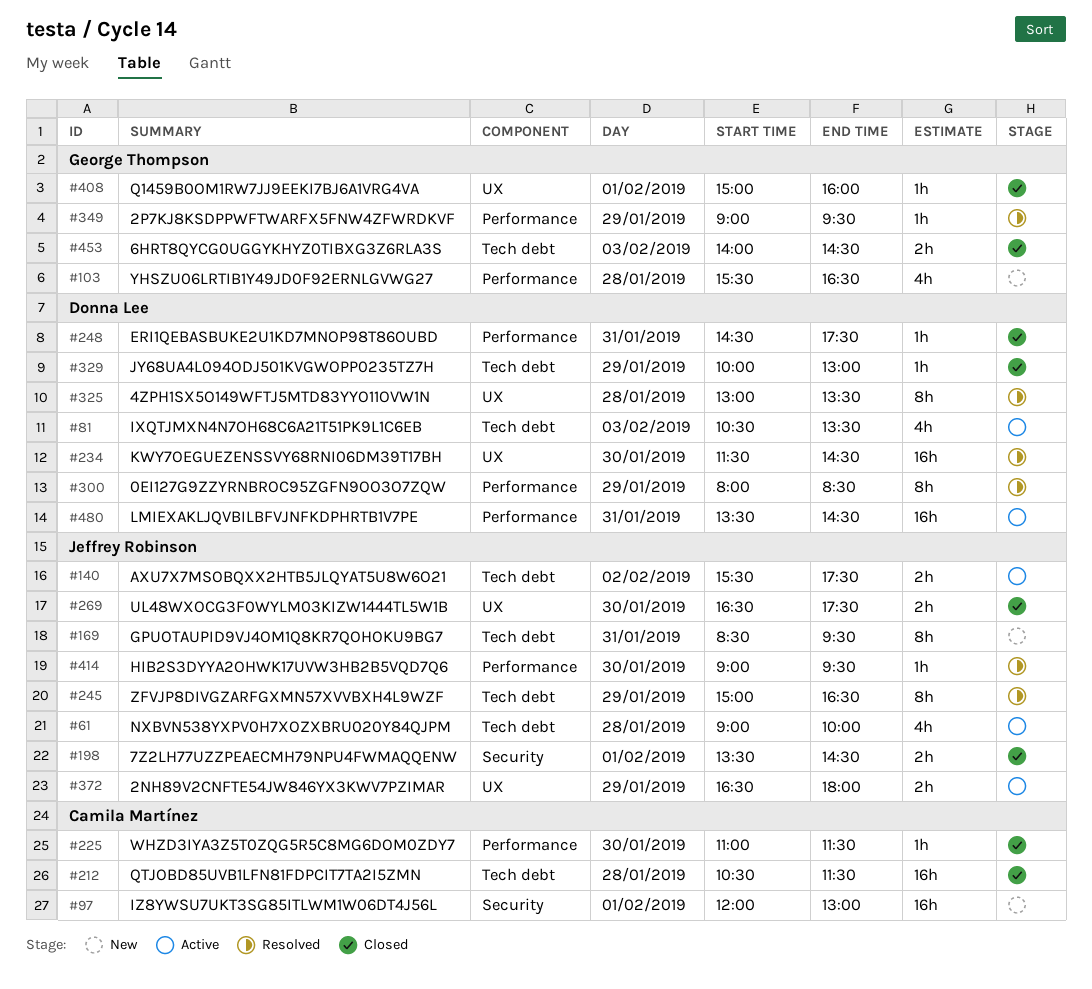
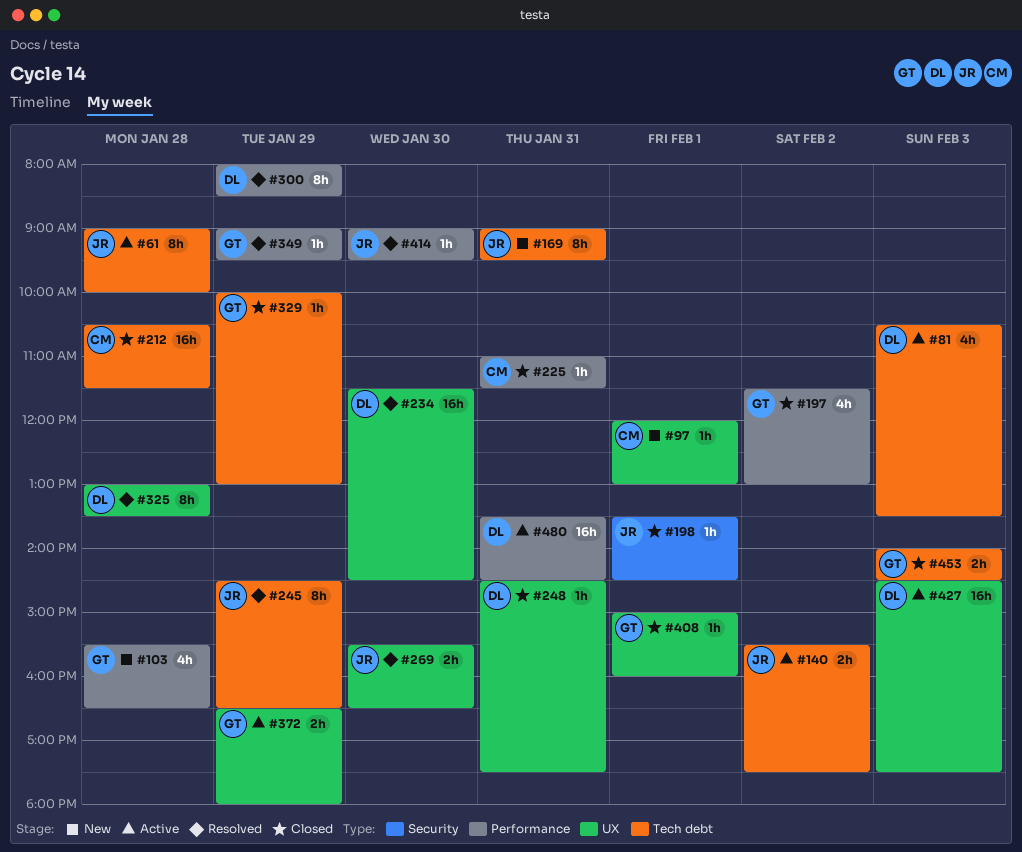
#61, estimate: 4h -> 8h
#97, label: Security -> UX
#97, estimate: 16h -> 1h
#169, begins: 08:30 -> 09:00
#197: none -> present
#198, estimate: 2h -> 1h
#225, day: Jan 30 -> Jan 31
#245, begins: 15:00 -> 14:30
#248, label: Performance -> UX
#269, status: Closed -> Resolved
#269, begins: 16:30 -> 15:30
#269, ends: 17:30 -> 16:30
#329, owner: Donna Lee -> George Thompson
#372, owner: Jeffrey Robinson -> George Thompson
#427: none -> present

